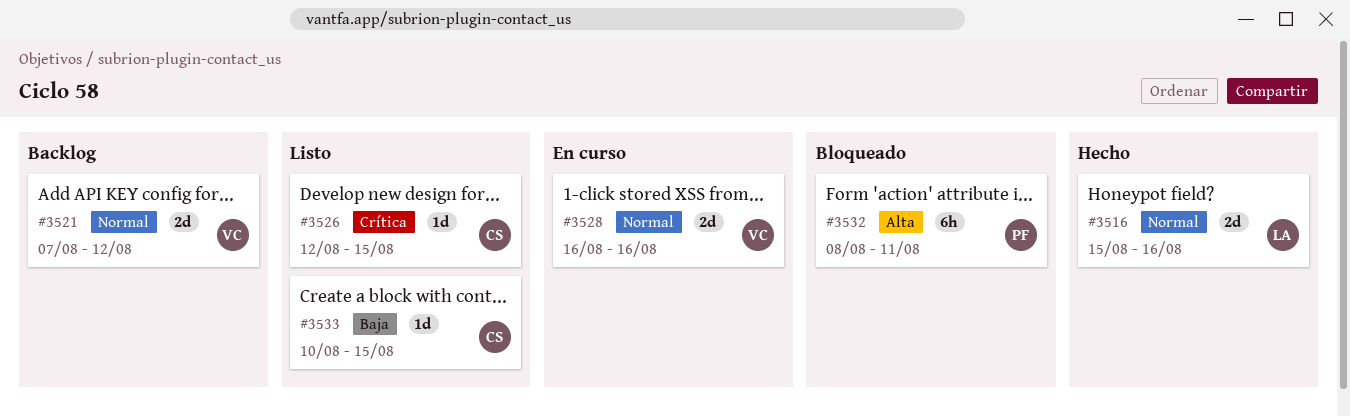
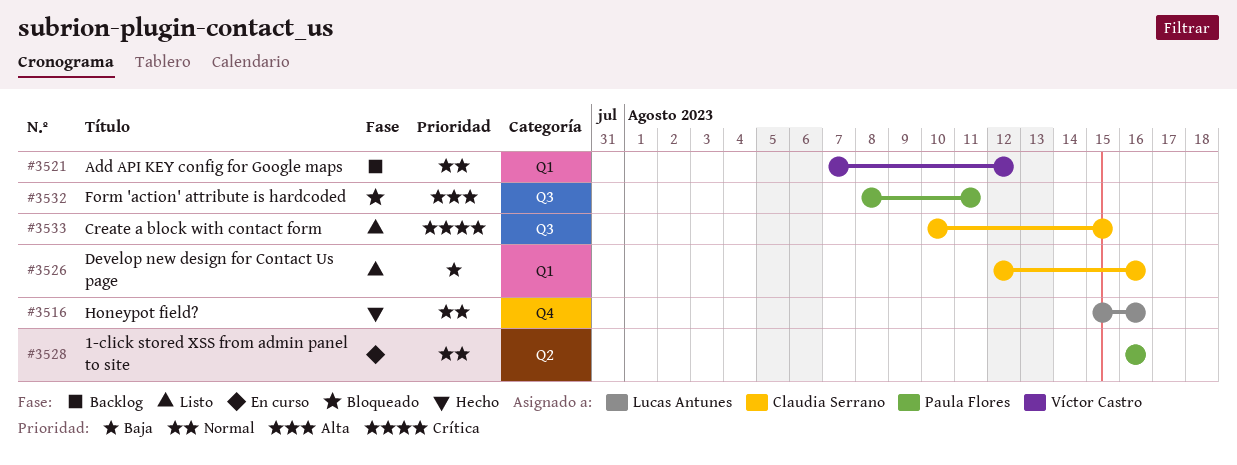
#3526, priority: Crítica -> Baja
#3526, due: Aug 15 -> Aug 16
#3528, owner: Víctor Castro -> Paula Flores
#3533, priority: Baja -> Crítica

